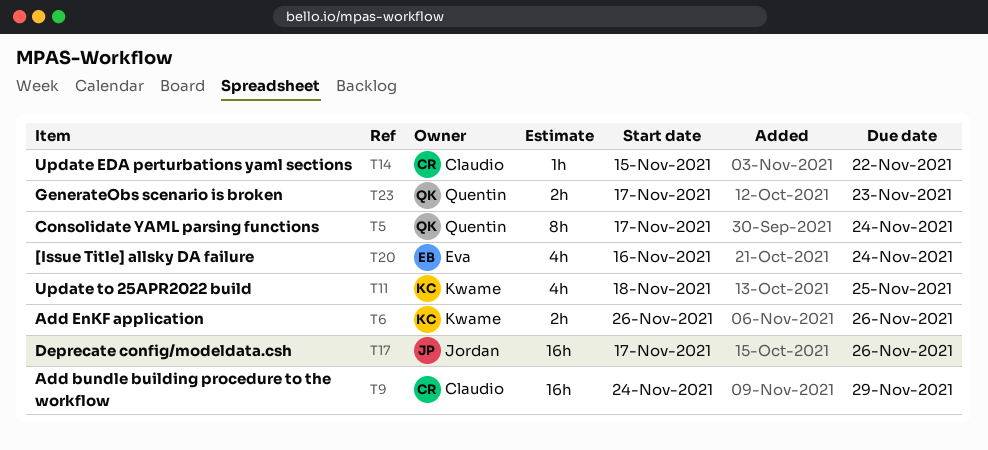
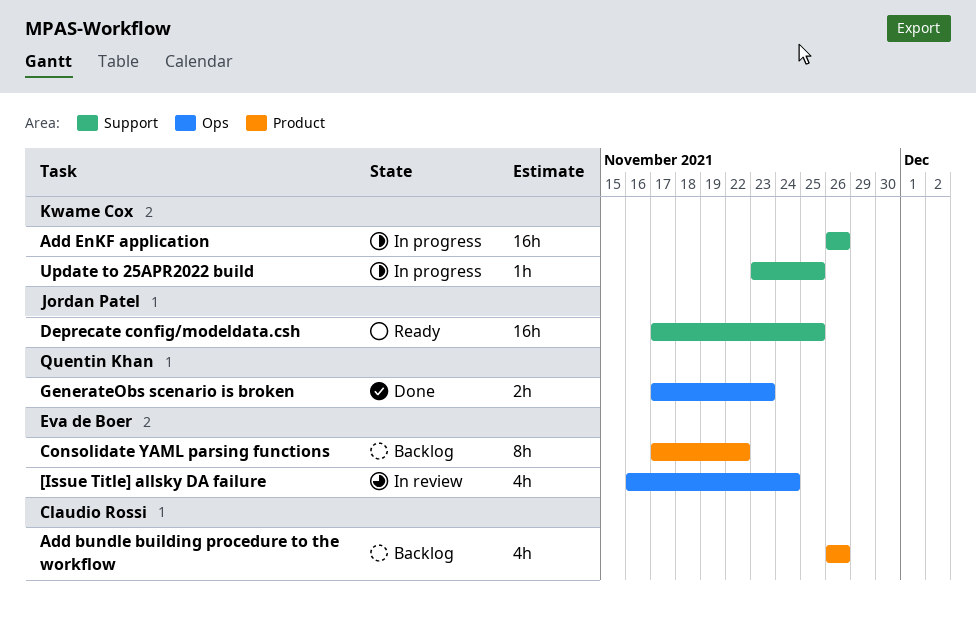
Add bundle building procedure to the workflow, estimate: 16h -> 4h
Add bundle building procedure to the workflow, start: Nov 24 -> Nov 26
Add bundle building procedure to the workflow, due: Nov 29 -> Nov 26
Add EnKF application, estimate: 2h -> 16h
Consolidate YAML parsing functions, owner: Quentin Khan -> Eva de Boer
Consolidate YAML parsing functions, due: Nov 24 -> Nov 22
Deprecate config/modeldata.csh, due: Nov 26 -> Nov 25
Update EDA perturbations yaml sections: present -> none
Update to 25APR2022 build, estimate: 4h -> 1h
Update to 25APR2022 build, start: Nov 18 -> Nov 23

